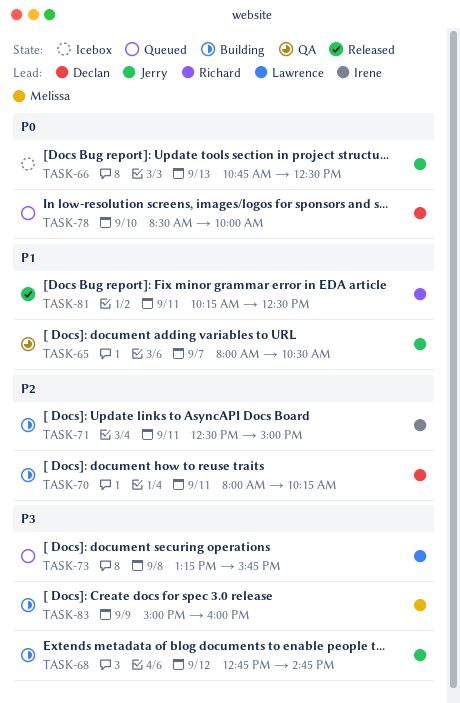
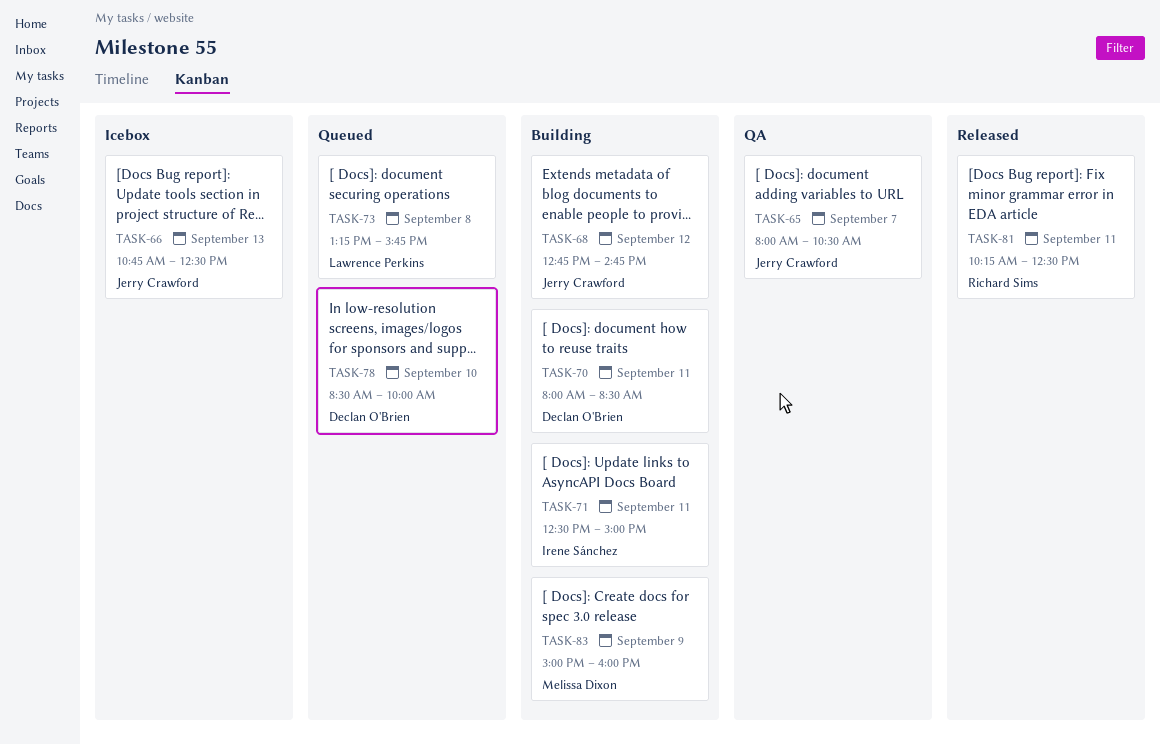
TASK-70, ends: 10:15 -> 08:30

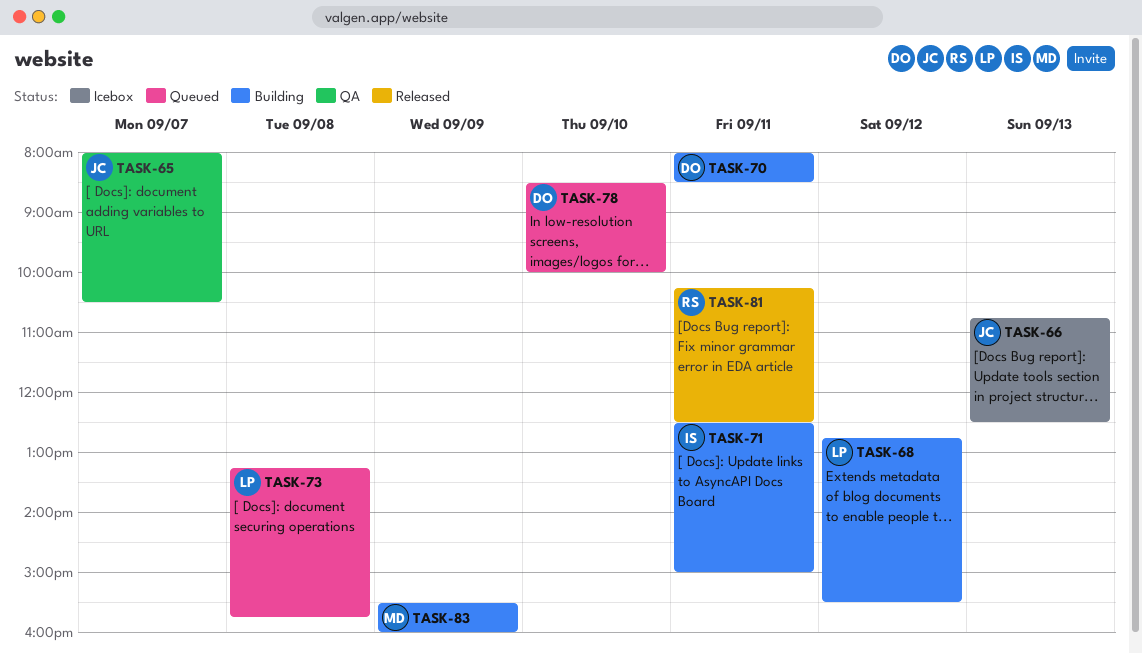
TASK-68, owner: Jerry Crawford -> Lawrence Perkins
TASK-68, ends: 14:45 -> 15:30
TASK-83, begins: 15:00 -> 15:30

